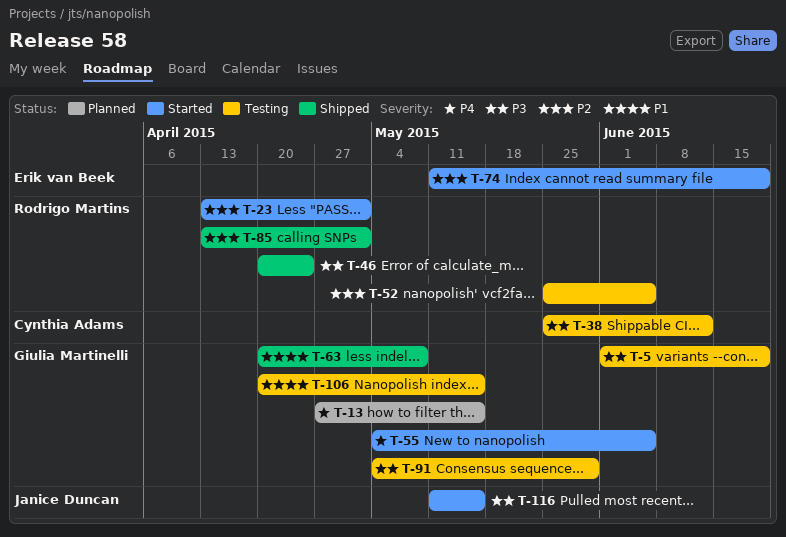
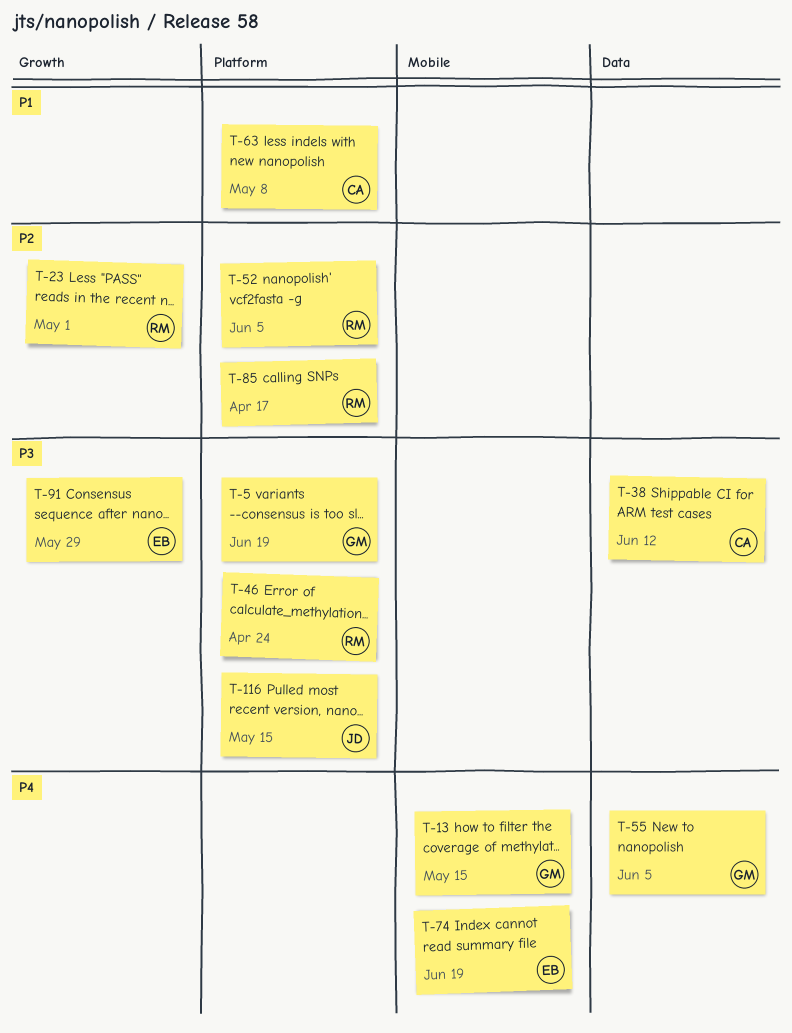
T-63, owner: Giulia Martinelli -> Cynthia Adams
T-74, priority: P2 -> P4
T-85, due: May 1 -> Apr 17
T-91, owner: Giulia Martinelli -> Erik van Beek
T-106: present -> none

